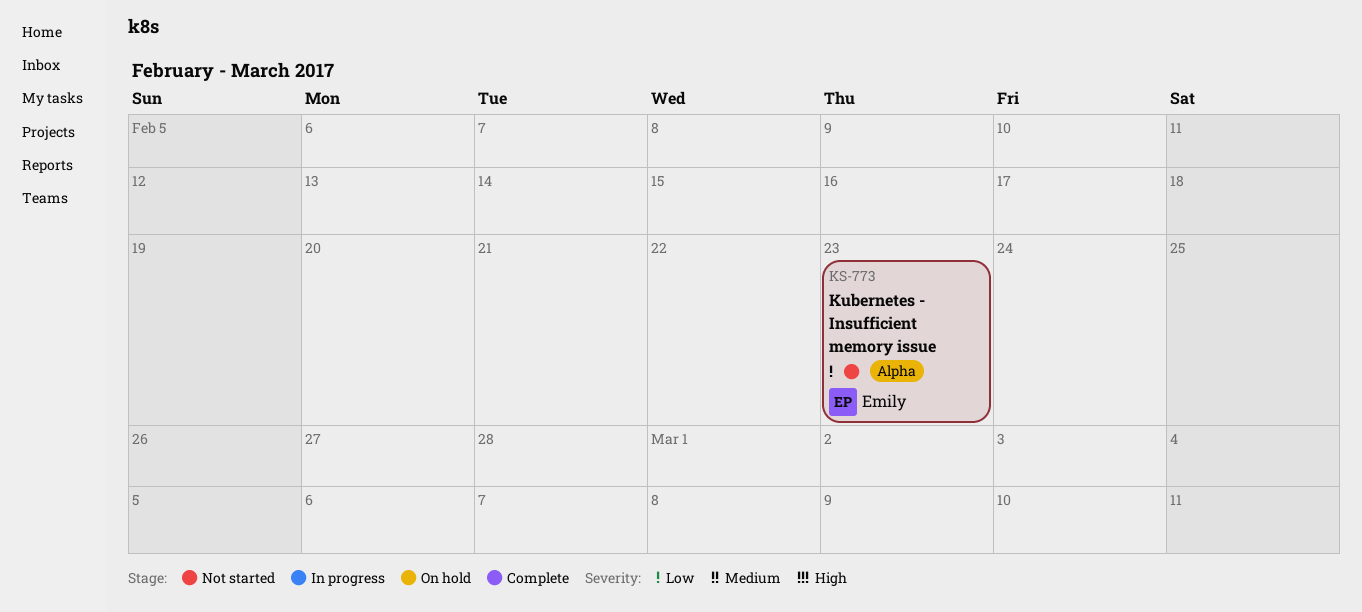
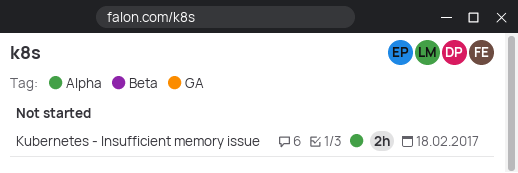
Kubernetes - Insufficient memory issue, due: Feb 23 -> Feb 18

